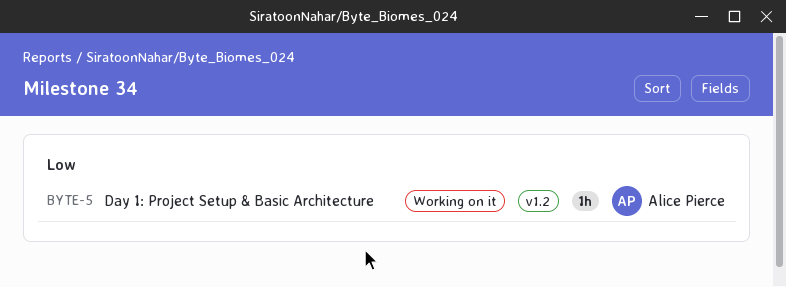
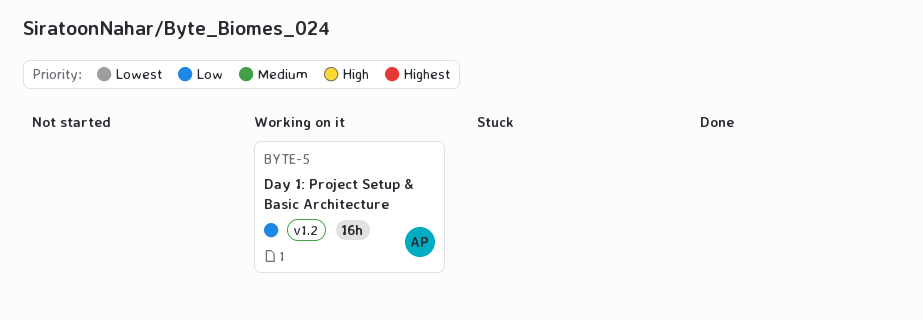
BYTE-5, estimate: 1h -> 16h

